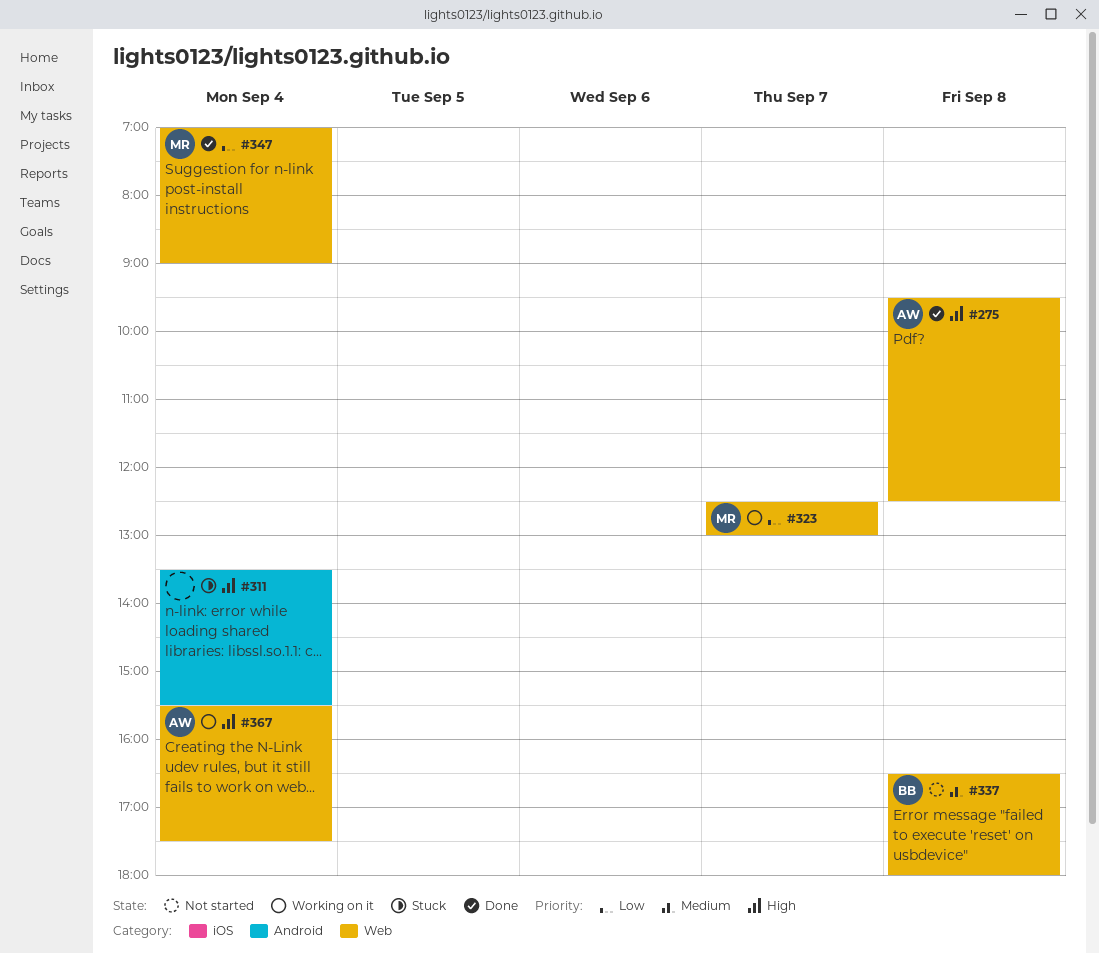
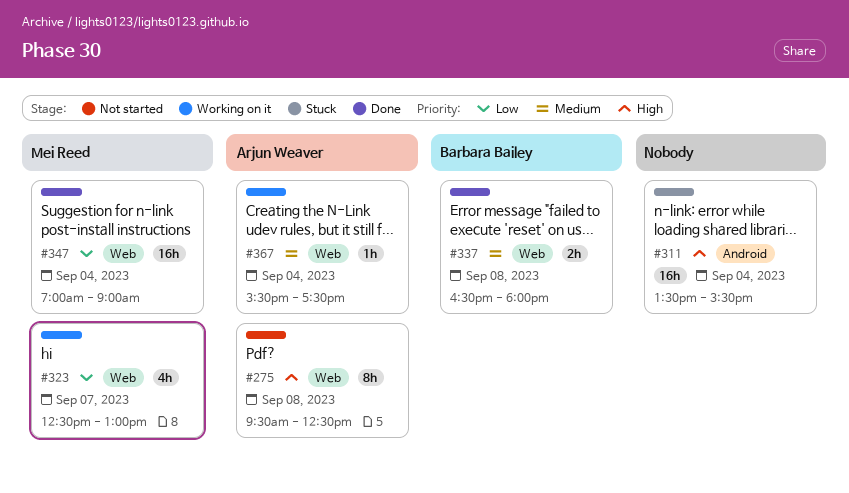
#275, status: Done -> Not started
#337, status: Not started -> Done
#367, priority: High -> Medium

